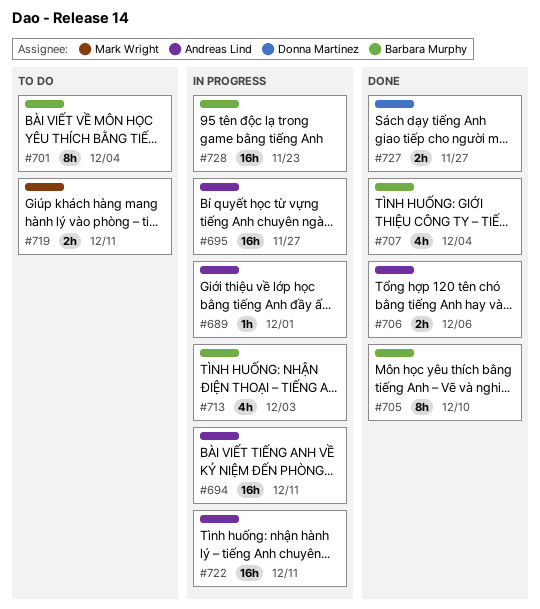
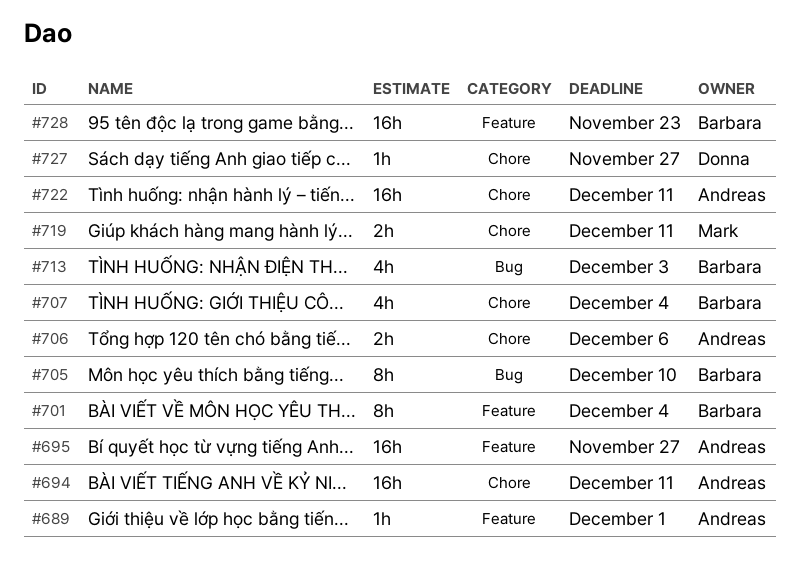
#727, estimate: 2h -> 1h

